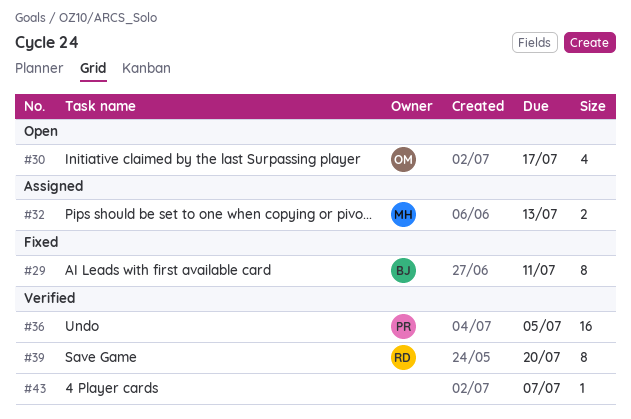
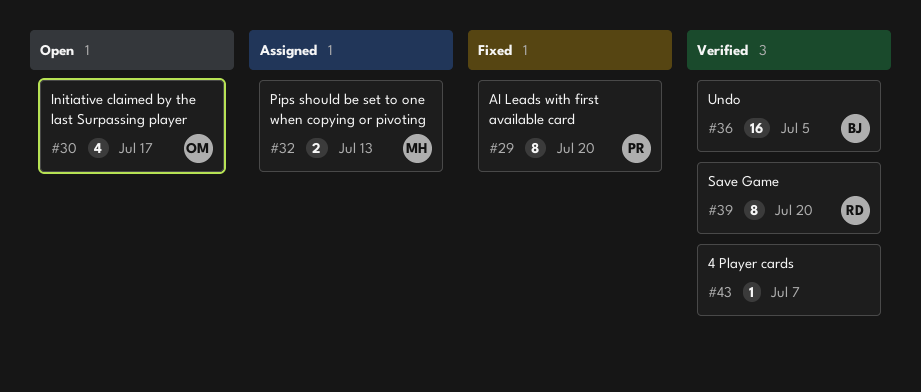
#29, owner: BJ -> PR
#29, due: Jul 11 -> Jul 20
#36, owner: PR -> BJ

